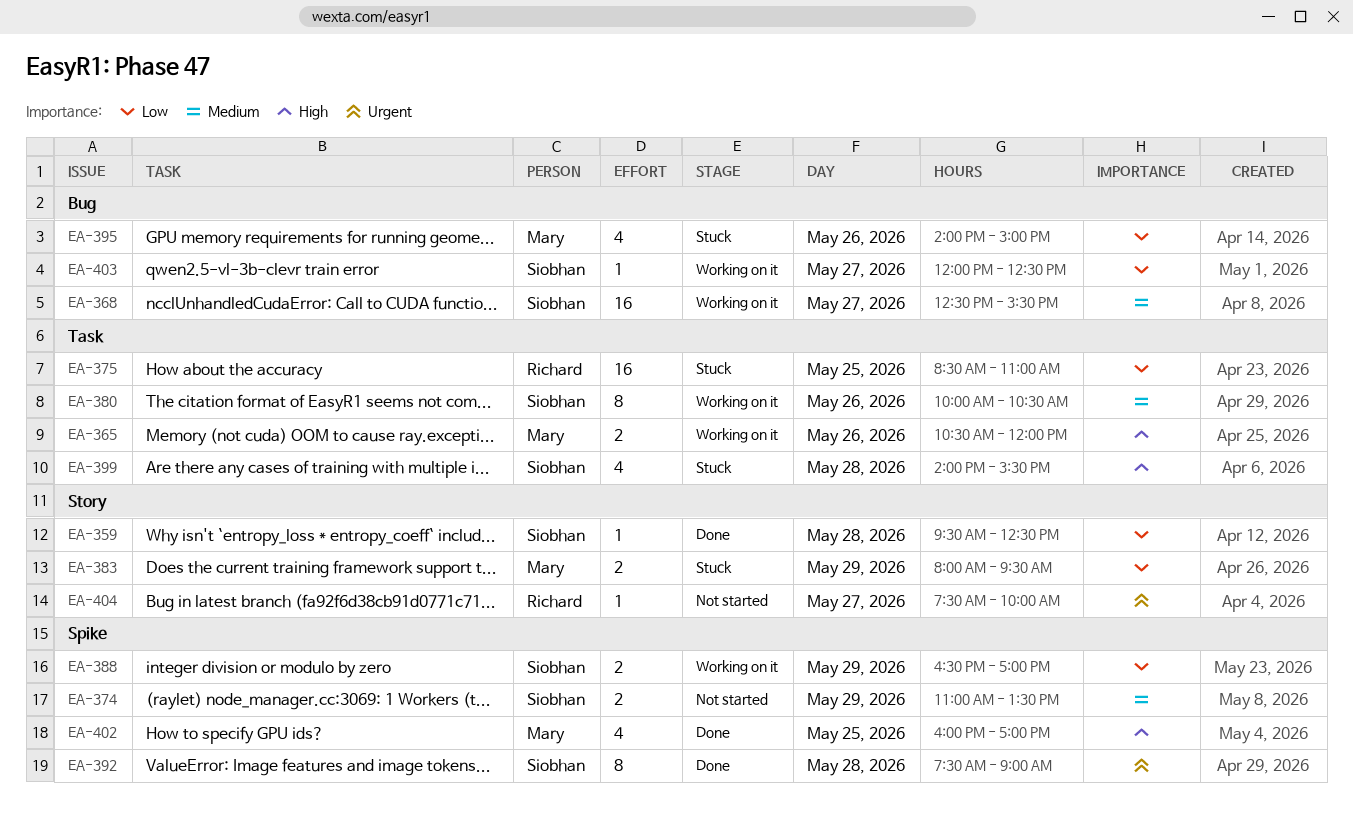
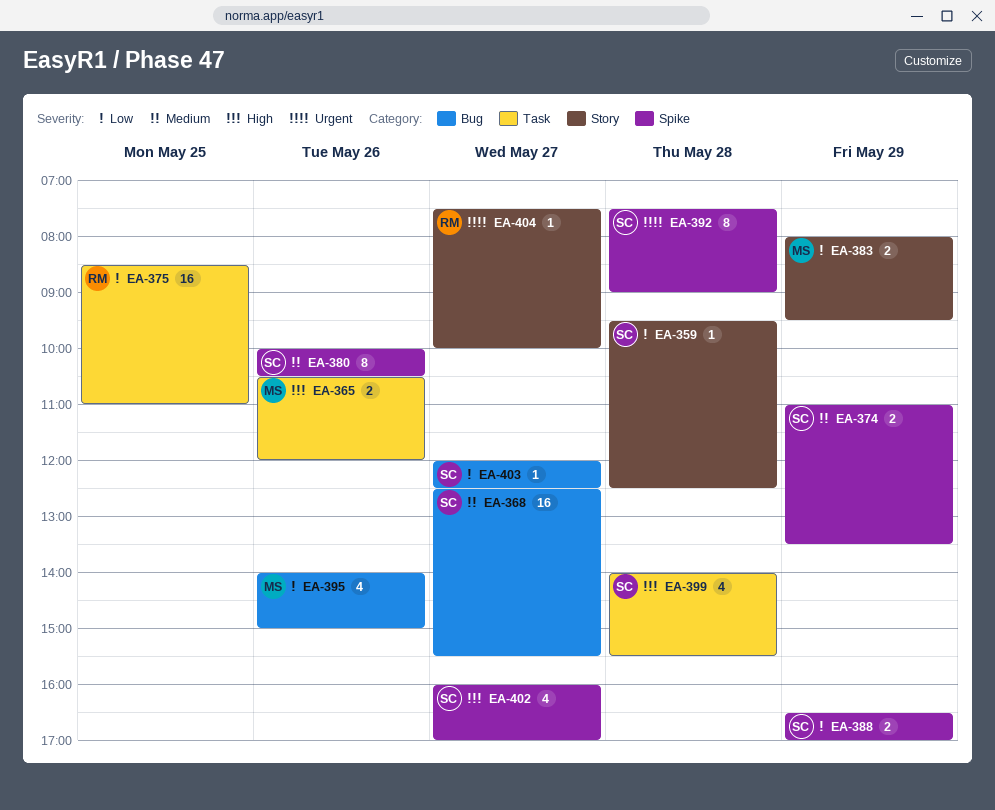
EA-380, label: Task -> Spike
EA-402, owner: Mary -> Siobhan
EA-402, day: May 25 -> May 27

